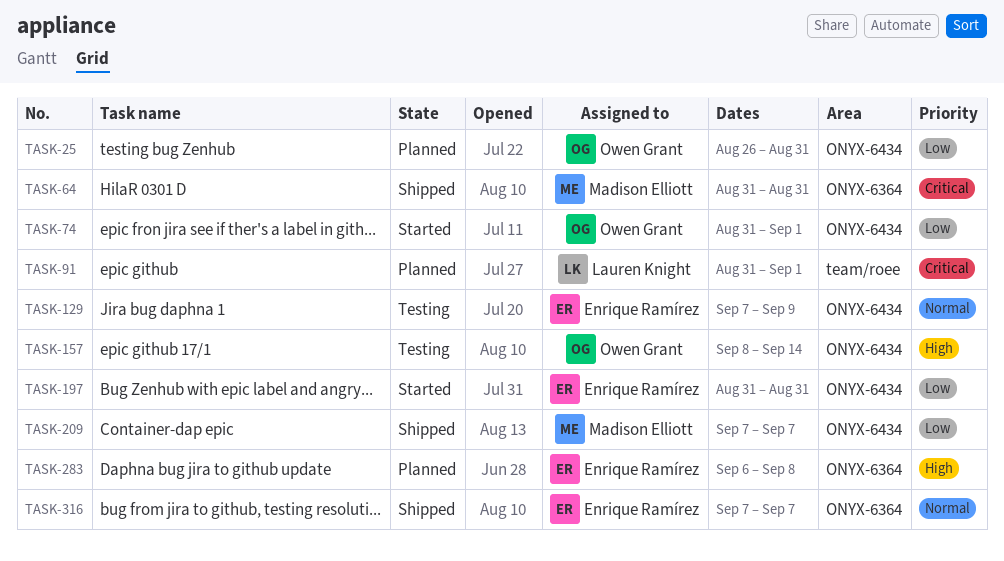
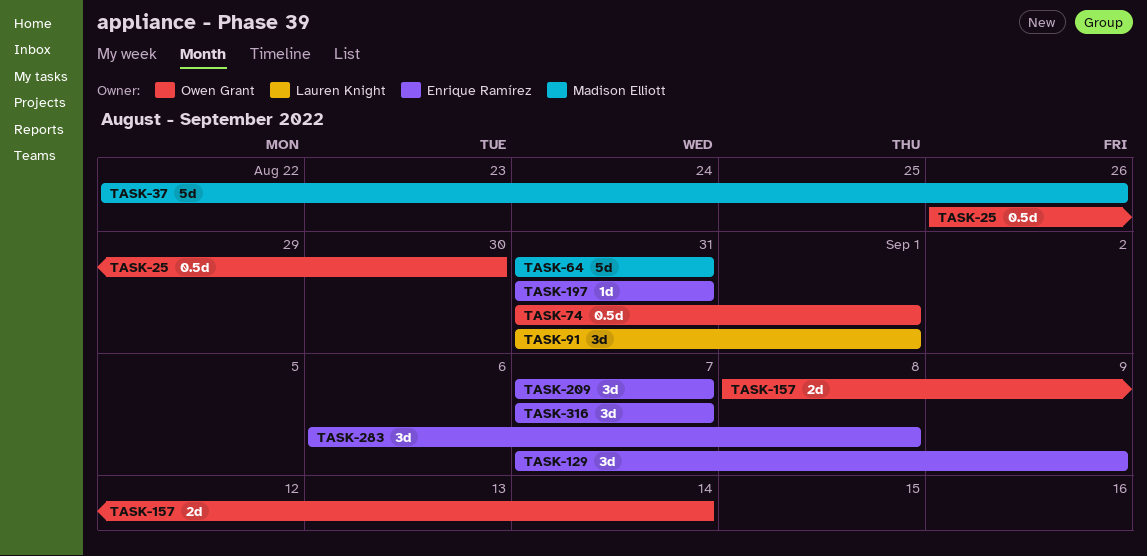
TASK-25, due: Aug 31 -> Aug 30
TASK-37: none -> present
TASK-209, owner: Madison Elliott -> Enrique Ramírez

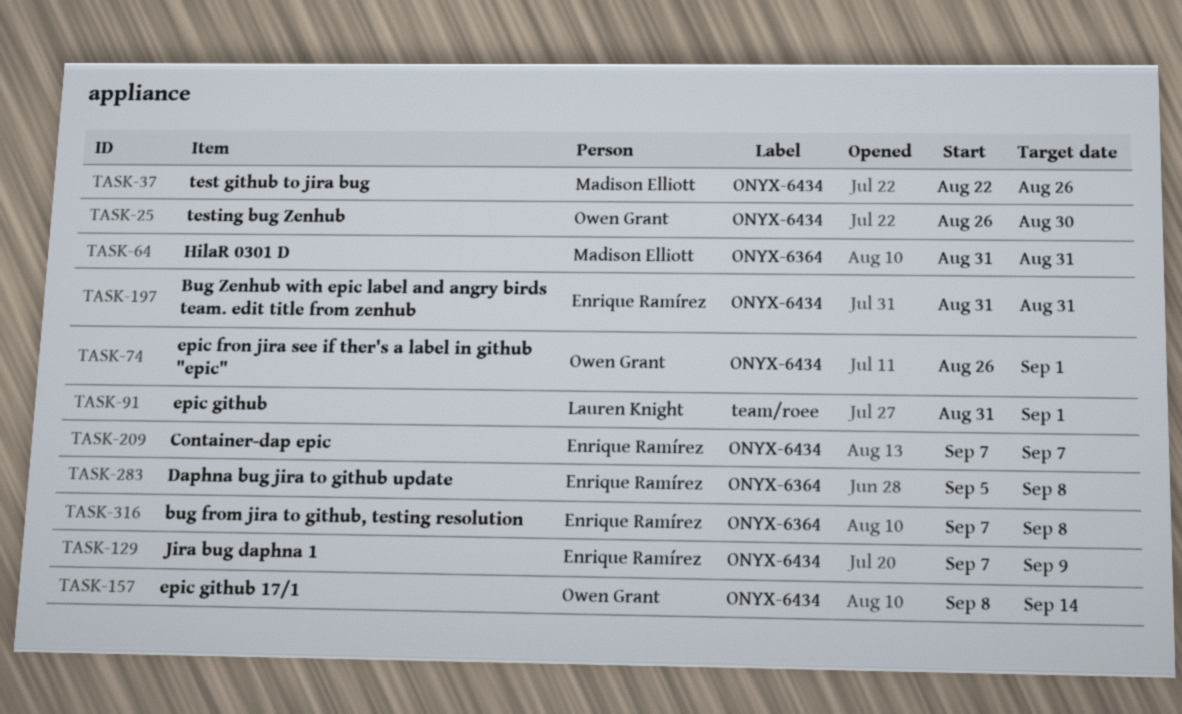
TASK-74, start: Aug 31 -> Aug 26
TASK-283, start: Sep 6 -> Sep 5
TASK-316, due: Sep 7 -> Sep 8

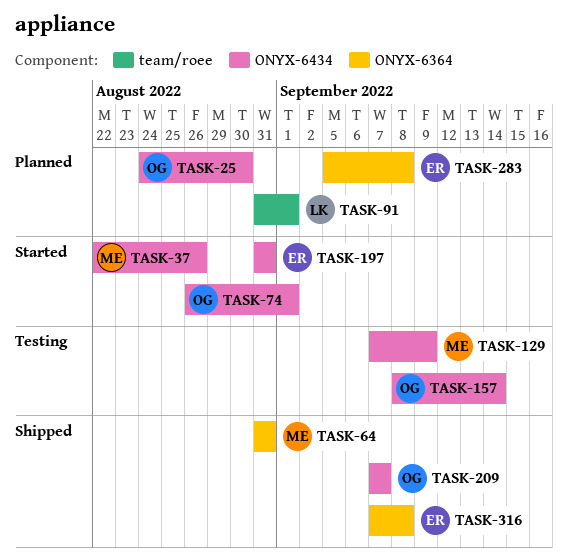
TASK-25, start: Aug 26 -> Aug 24
TASK-129, owner: Enrique Ramírez -> Madison Elliott
TASK-209, owner: Enrique Ramírez -> Owen Grant

